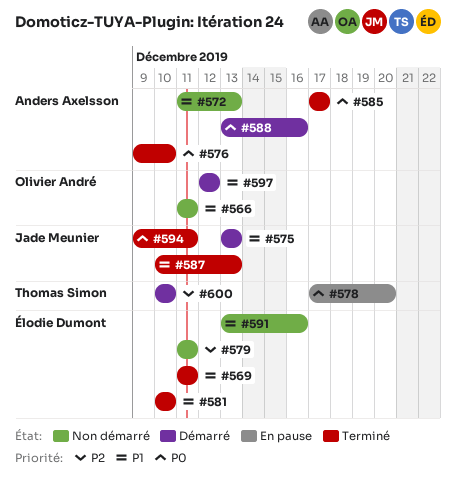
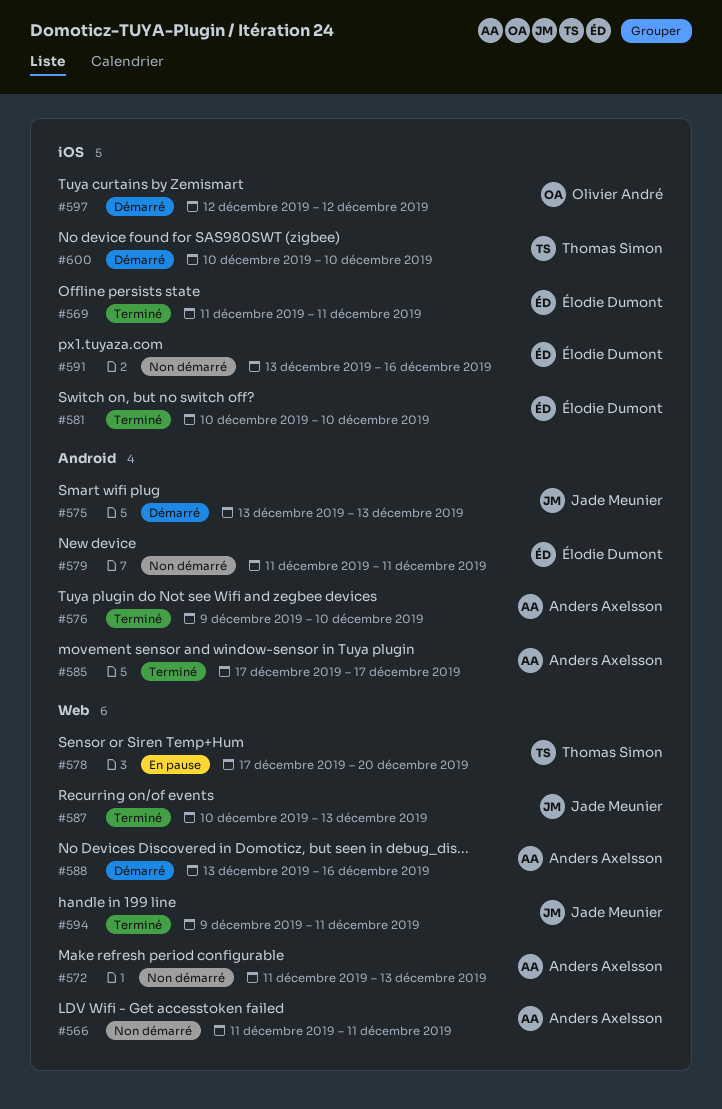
#566, owner: Olivier André -> Anders Axelsson

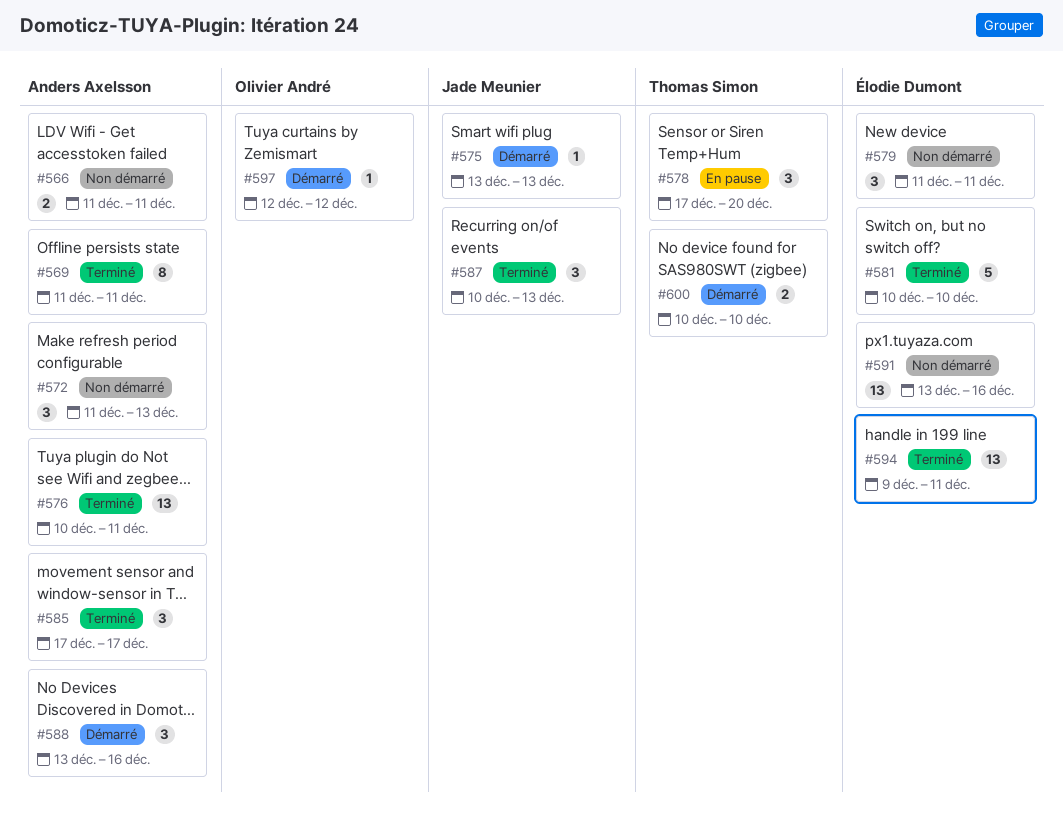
#569, owner: Élodie Dumont -> Anders Axelsson
#576, start: Dec 9 -> Dec 10
#576, due: Dec 10 -> Dec 11
#594, owner: Jade Meunier -> Élodie Dumont

